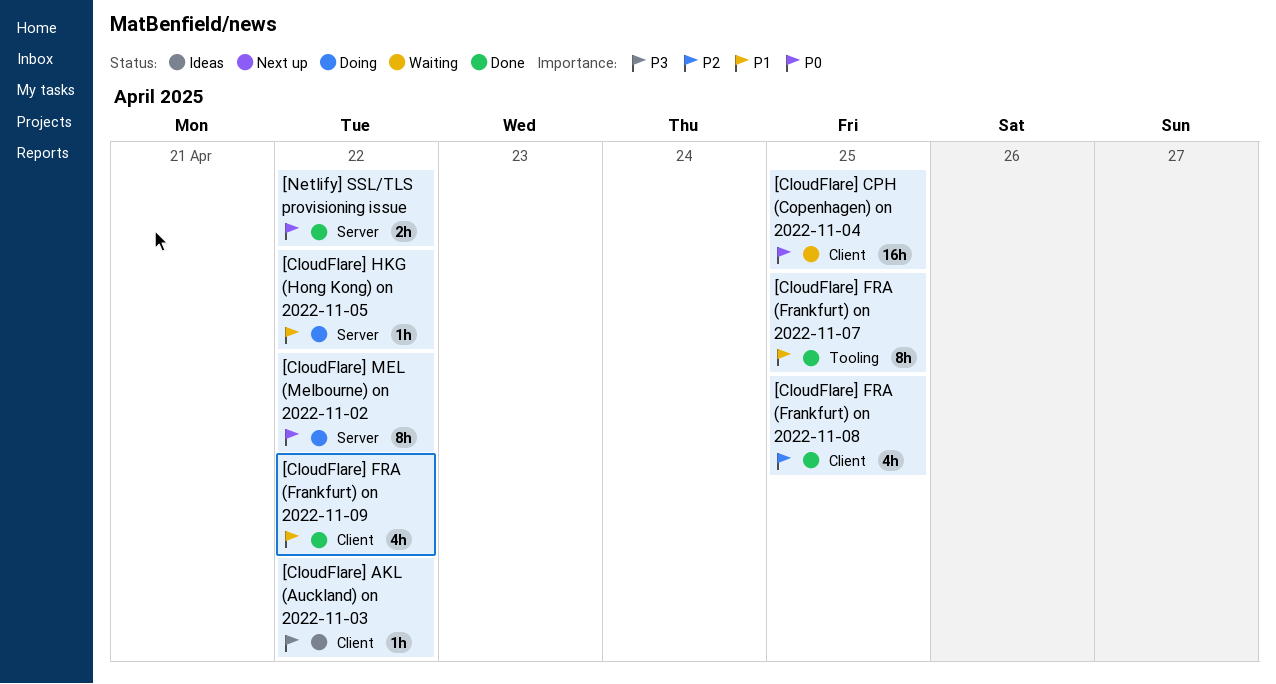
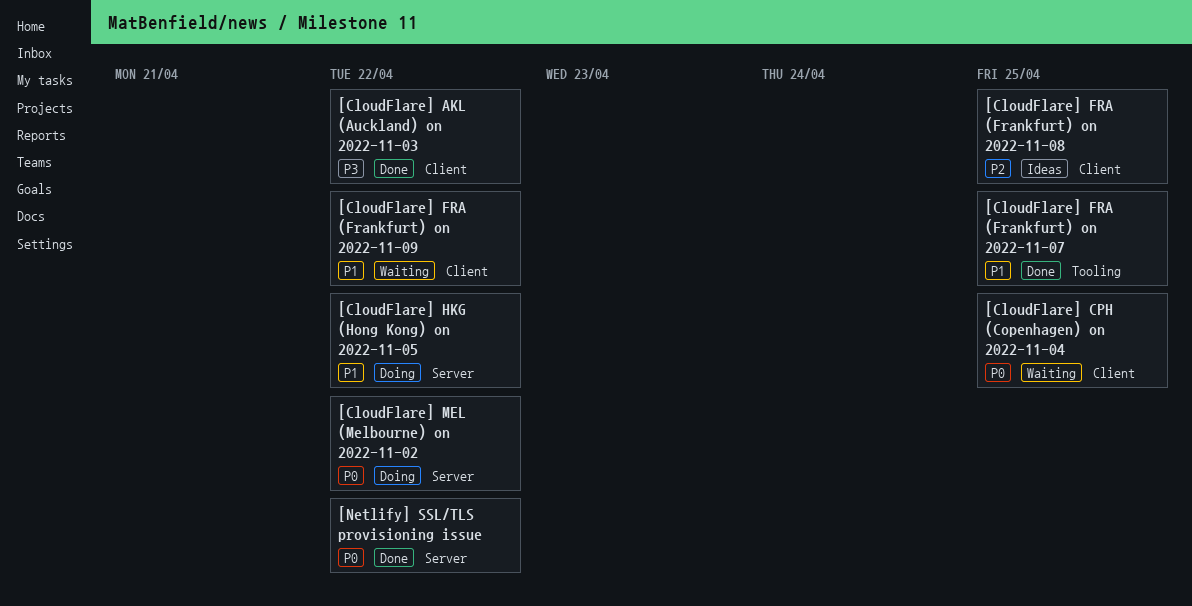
[CloudFlare] AKL (Auckland) on 2022-11-03, status: Ideas -> Done
[CloudFlare] FRA (Frankfurt) on 2022-11-08, status: Done -> Ideas
[CloudFlare] FRA (Frankfurt) on 2022-11-09, status: Done -> Waiting

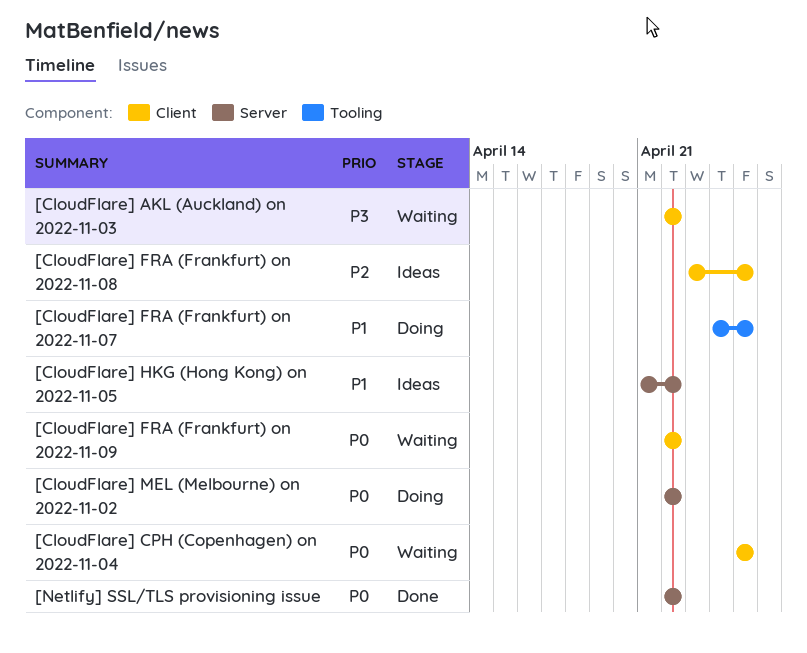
[CloudFlare] AKL (Auckland) on 2022-11-03, status: Done -> Waiting
[CloudFlare] FRA (Frankfurt) on 2022-11-07, status: Done -> Doing
[CloudFlare] FRA (Frankfurt) on 2022-11-09, priority: P1 -> P0
[CloudFlare] HKG (Hong Kong) on 2022-11-05, status: Doing -> Ideas

